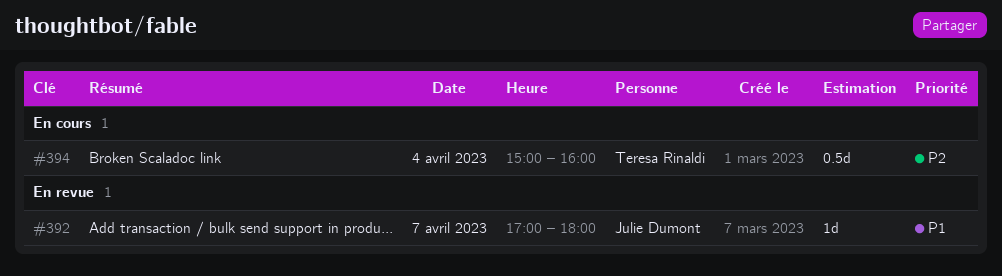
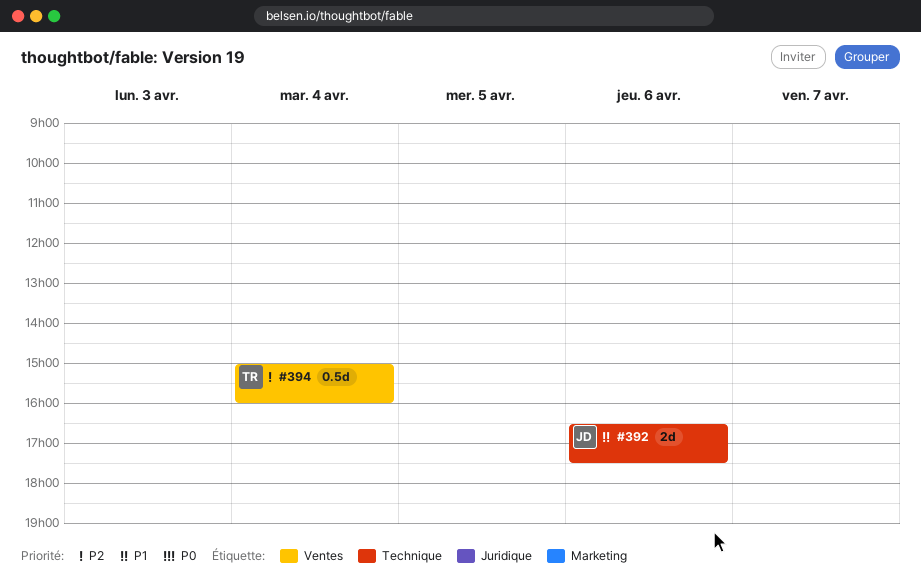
#392, estimate: 1d -> 2d
#392, day: Apr 7 -> Apr 6
#392, begins: 17:00 -> 16:30
#392, ends: 18:00 -> 17:30

